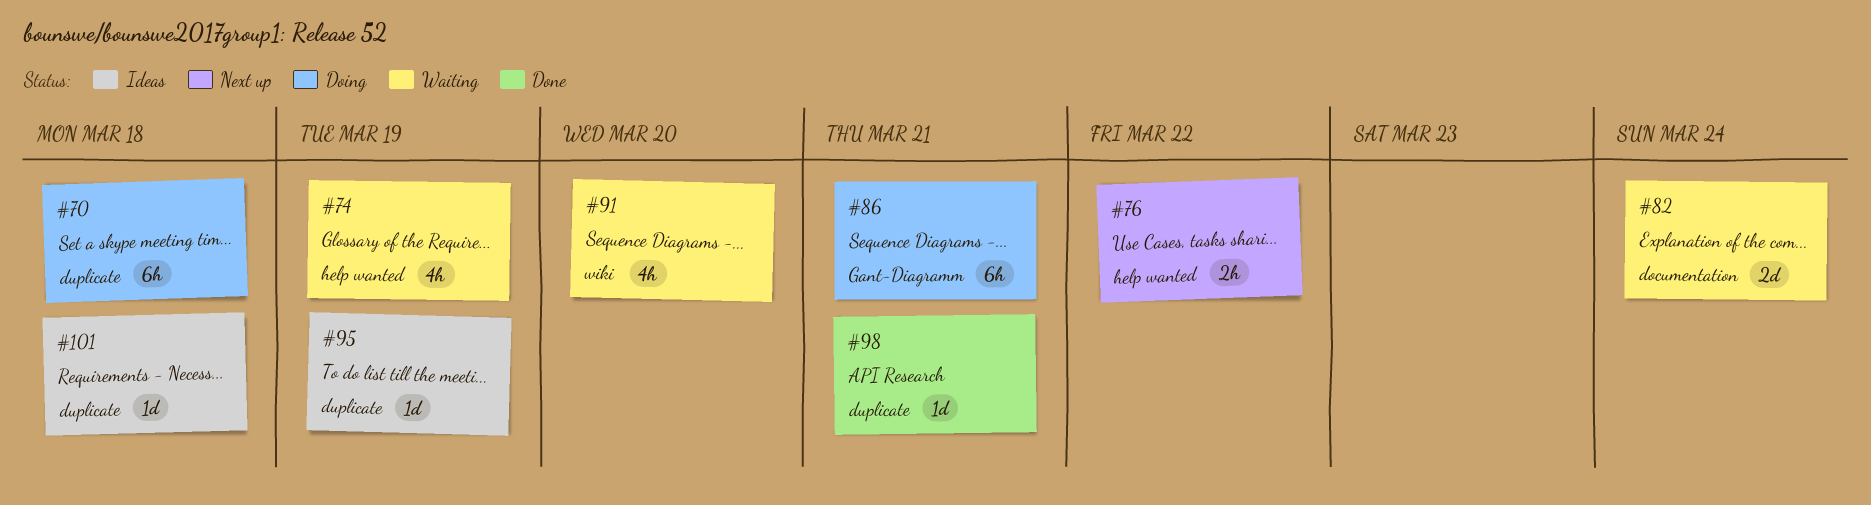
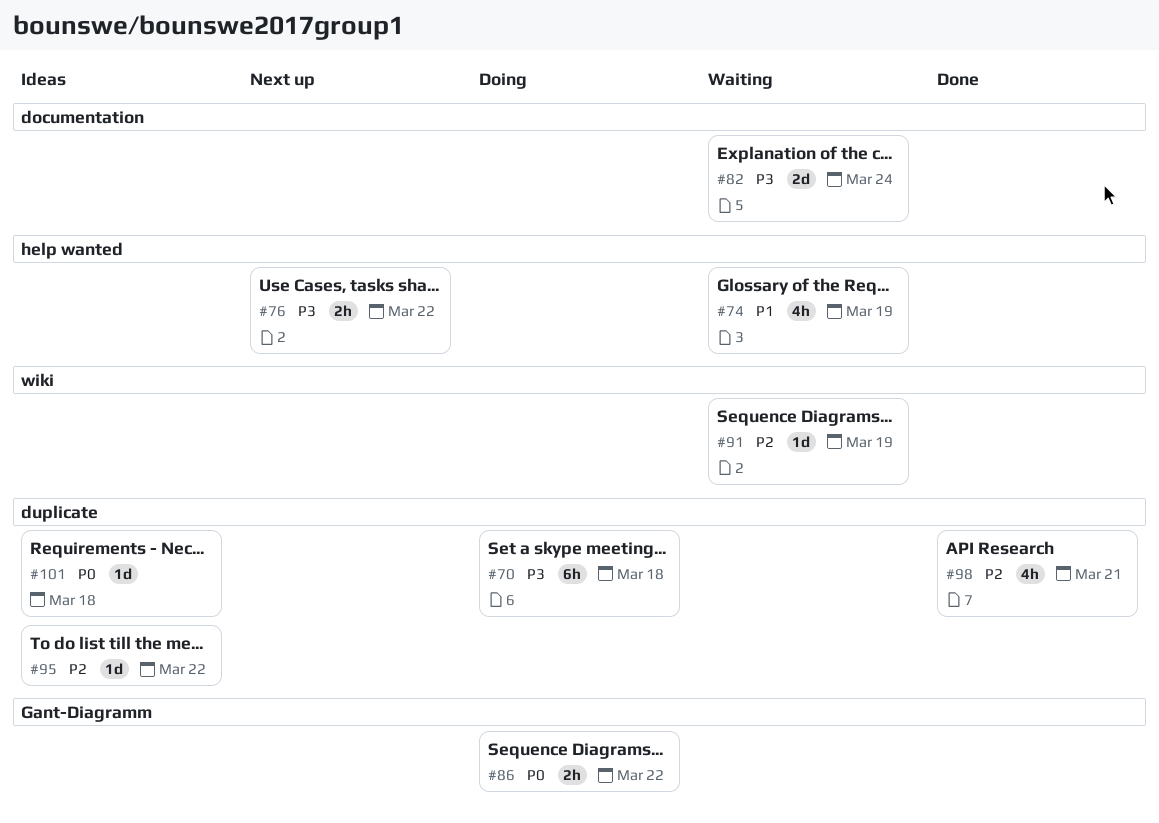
#86, estimate: 6h -> 2h
#86, due: Mar 21 -> Mar 22
#91, estimate: 4h -> 1d
#91, due: Mar 20 -> Mar 19
#95, due: Mar 19 -> Mar 22
#98, estimate: 1d -> 4h

